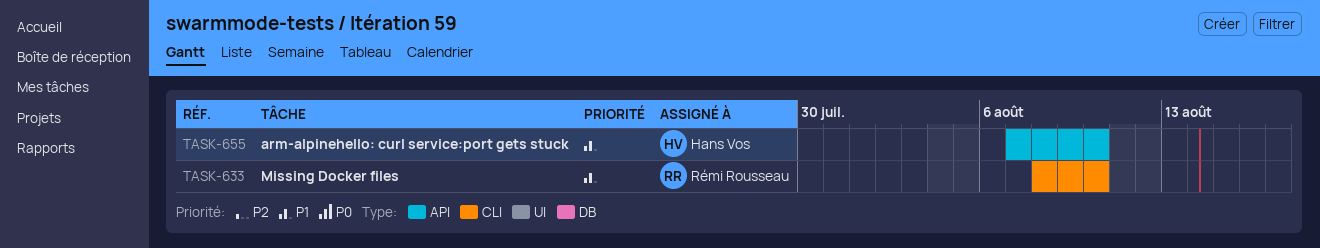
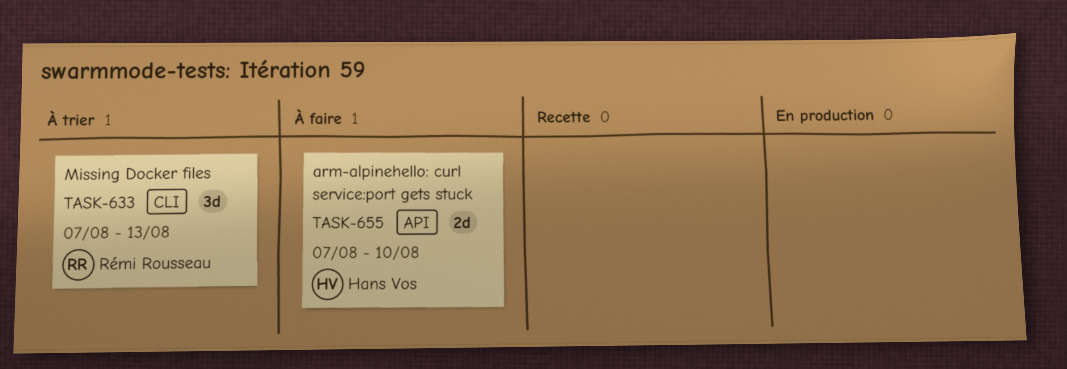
TASK-633, start: Aug 8 -> Aug 7
TASK-633, due: Aug 10 -> Aug 13

